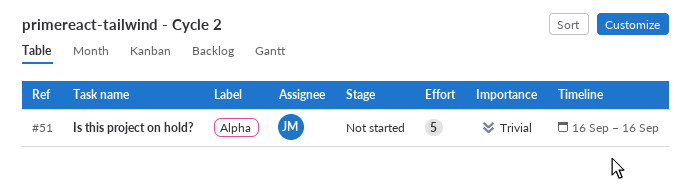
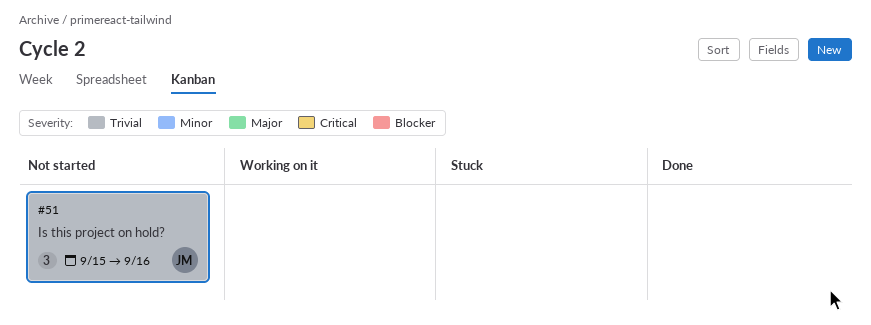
#51, estimate: 5 -> 3
#51, start: Sep 16 -> Sep 15

